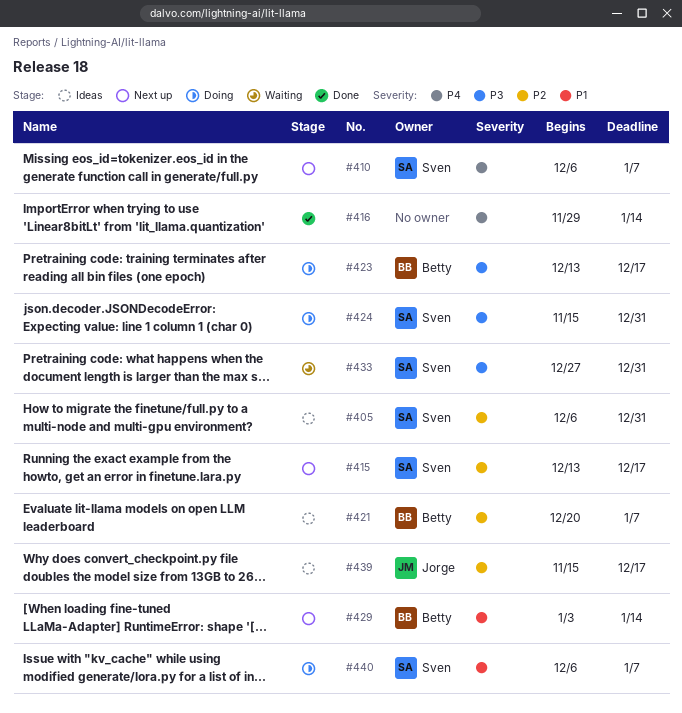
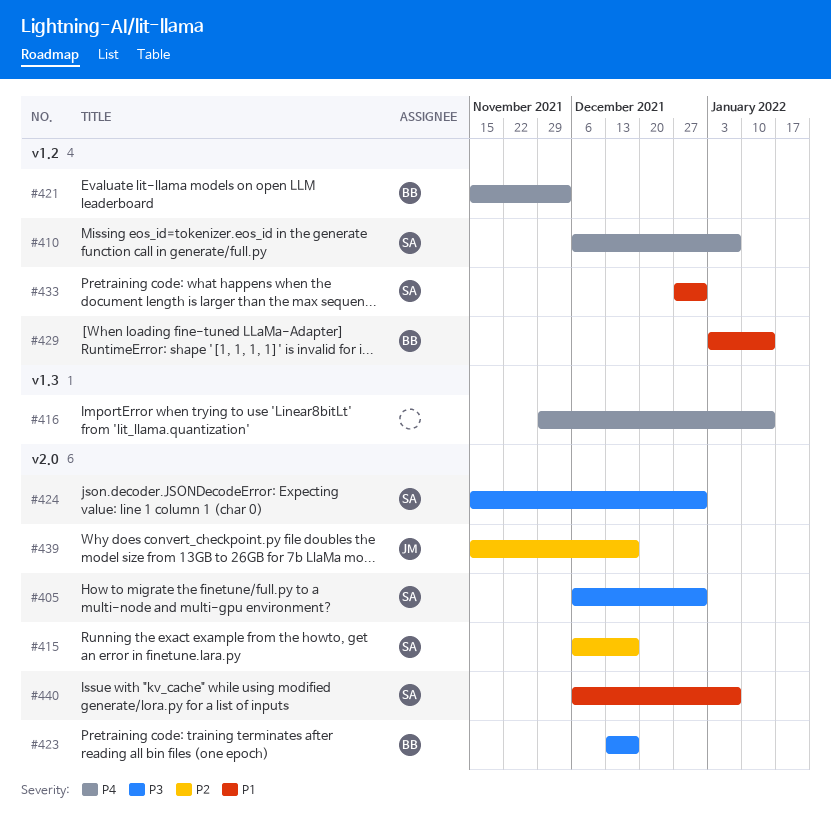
#405, priority: P2 -> P3
#415, start: Dec 13 -> Dec 6
#421, priority: P2 -> P4
#421, start: Dec 20 -> Nov 15
#421, due: Jan 7 -> Dec 3
#433, priority: P3 -> P1

